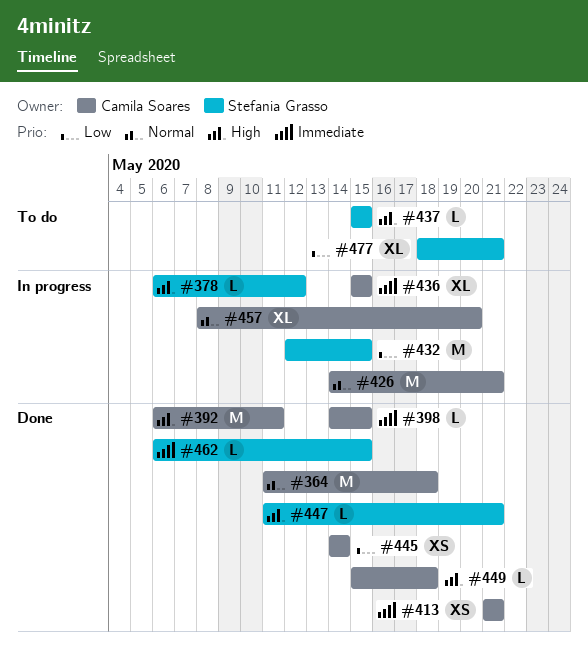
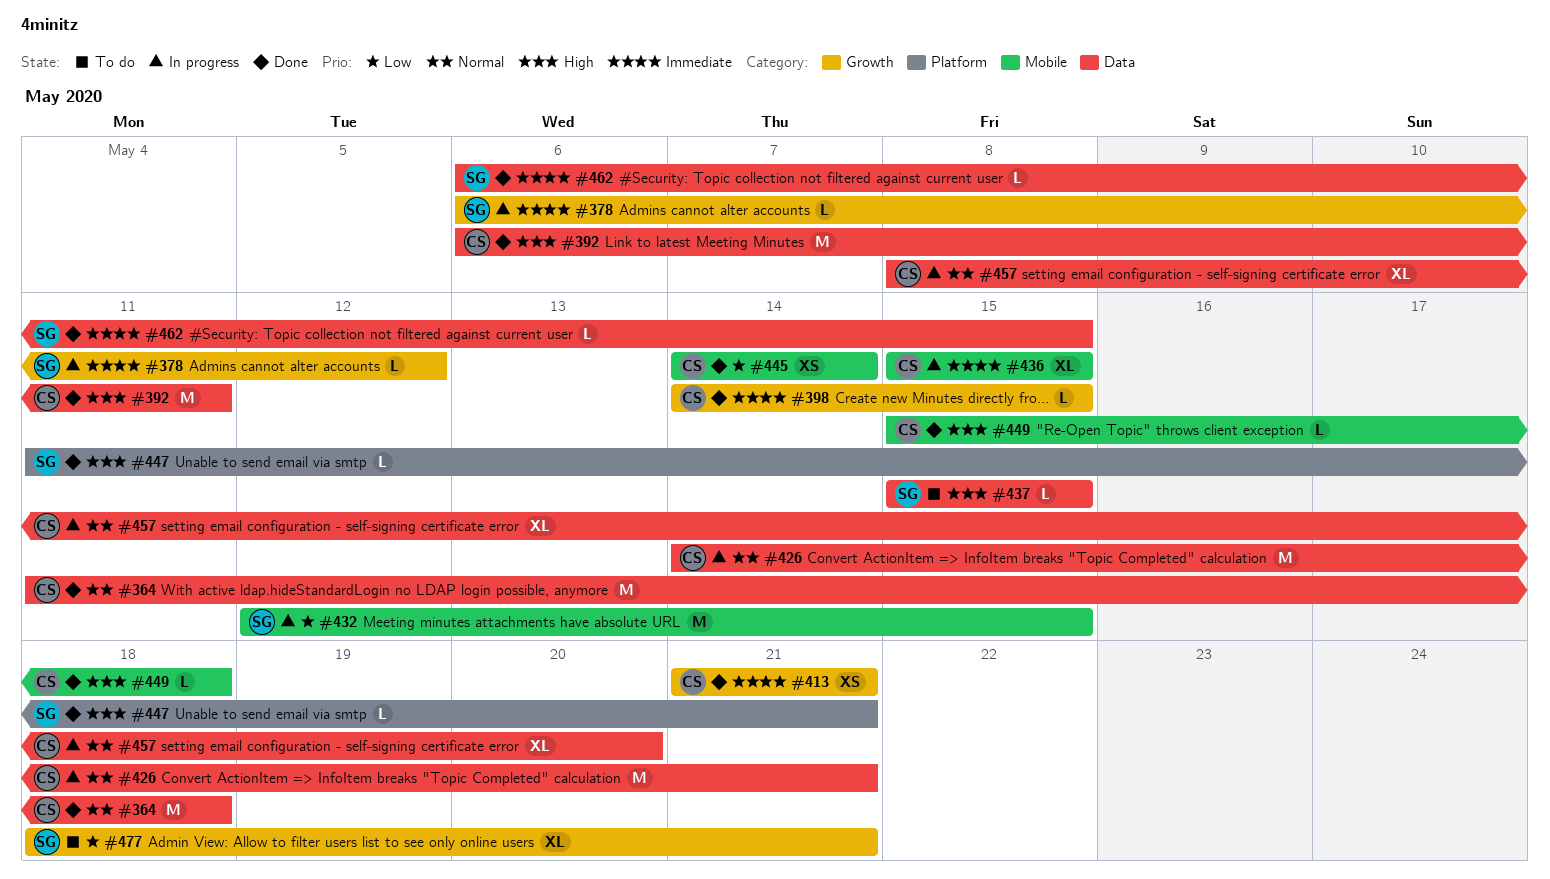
#378, priority: High -> Immediate

